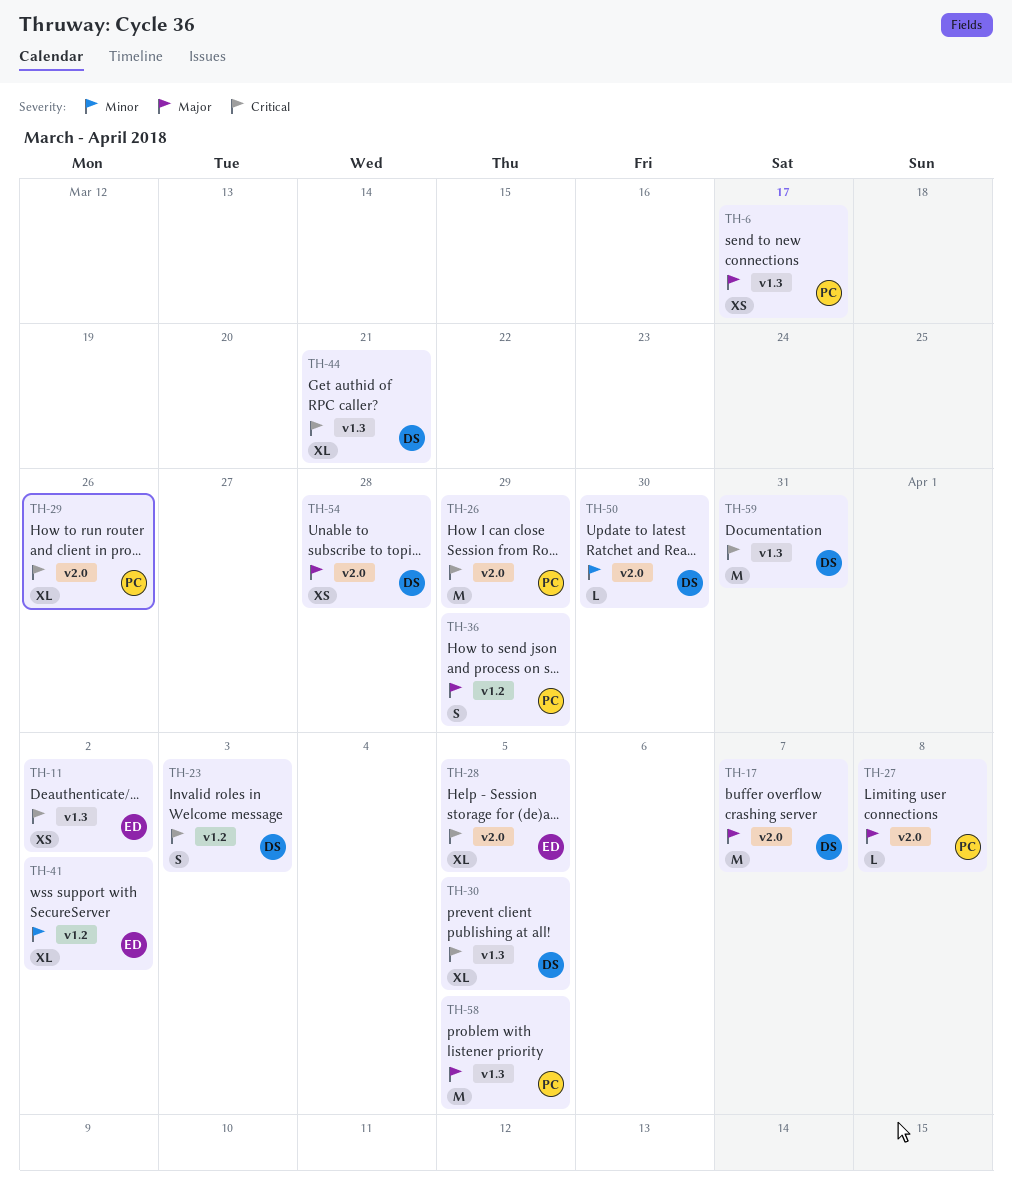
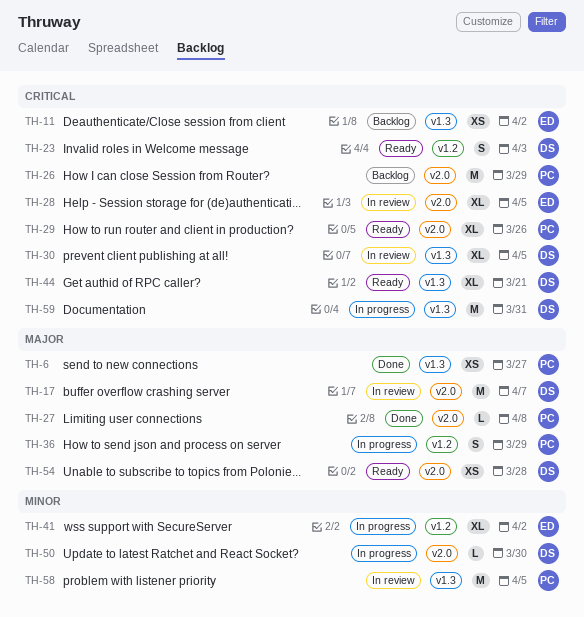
TH-6, due: Mar 17 -> Mar 27
TH-58, priority: Major -> Minor

